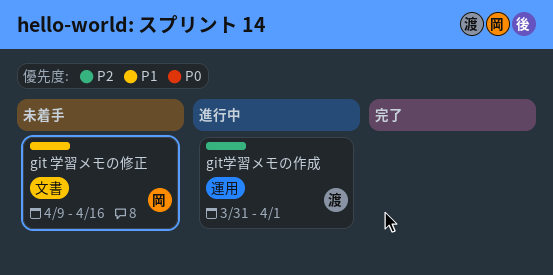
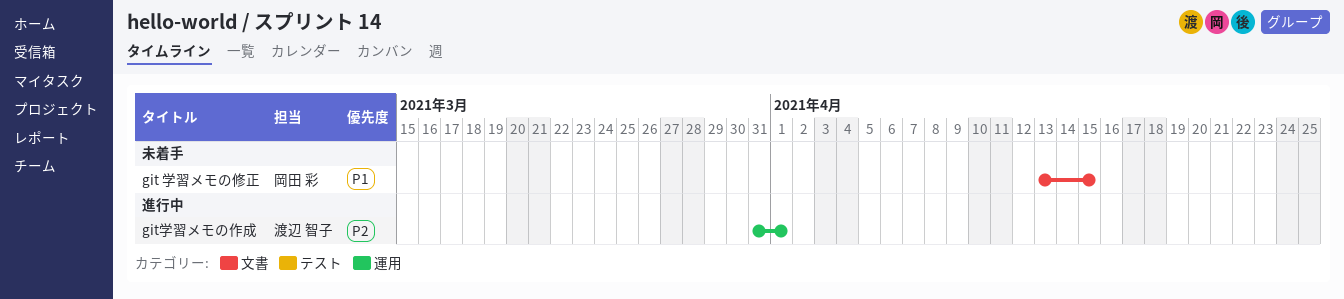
git 学習メモの修正, start: Apr 9 -> Apr 13
git 学習メモの修正, due: Apr 16 -> Apr 15

